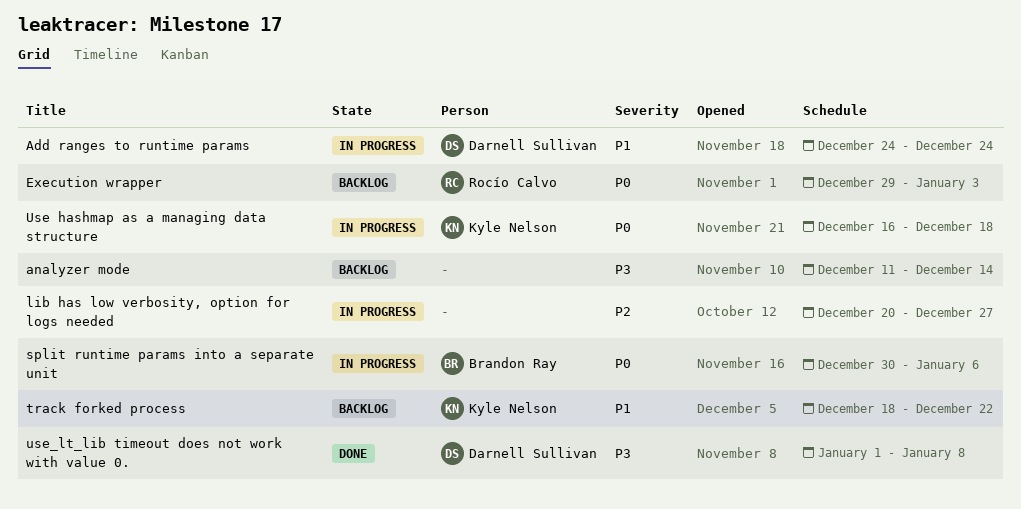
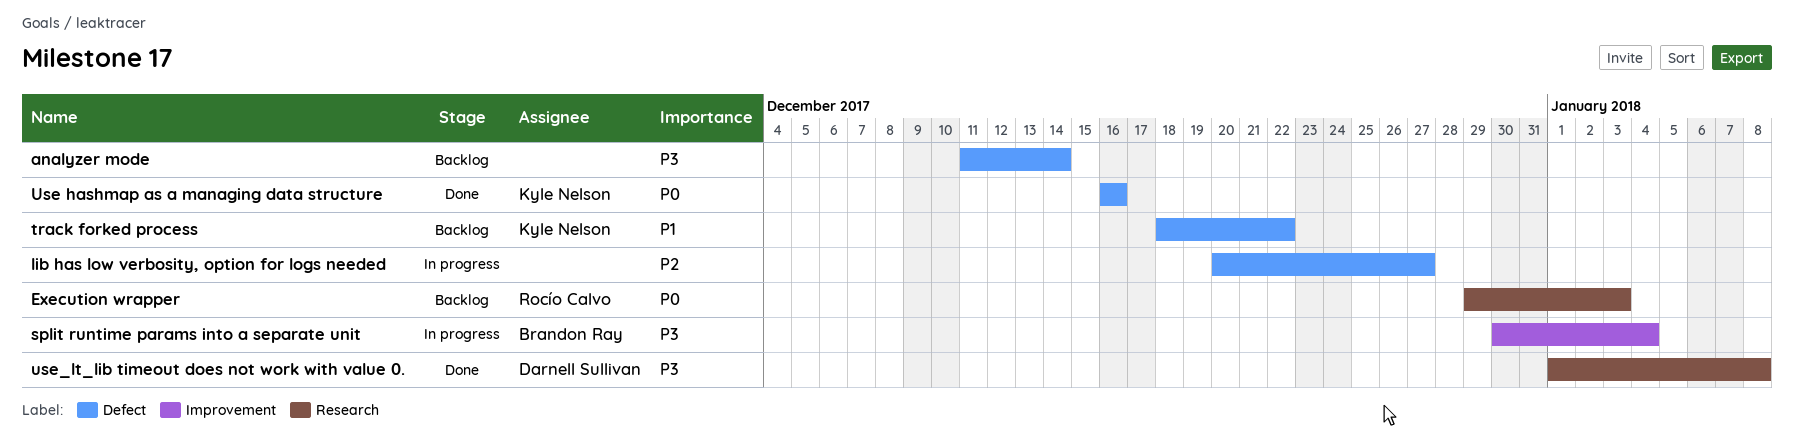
Add ranges to runtime params: present -> none
split runtime params into a separate unit, priority: P0 -> P3
split runtime params into a separate unit, due: Jan 6 -> Jan 4
Use hashmap as a managing data structure, status: In progress -> Done
Use hashmap as a managing data structure, due: Dec 18 -> Dec 16

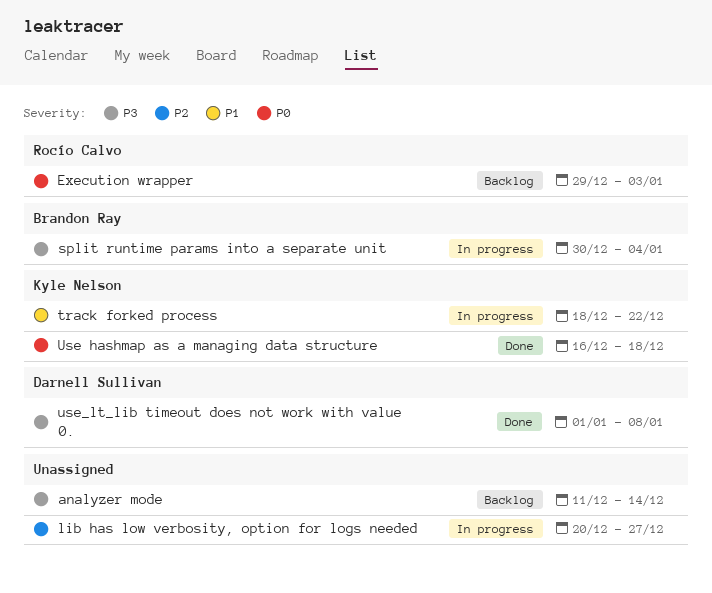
track forked process, status: Backlog -> In progress
Use hashmap as a managing data structure, due: Dec 16 -> Dec 18

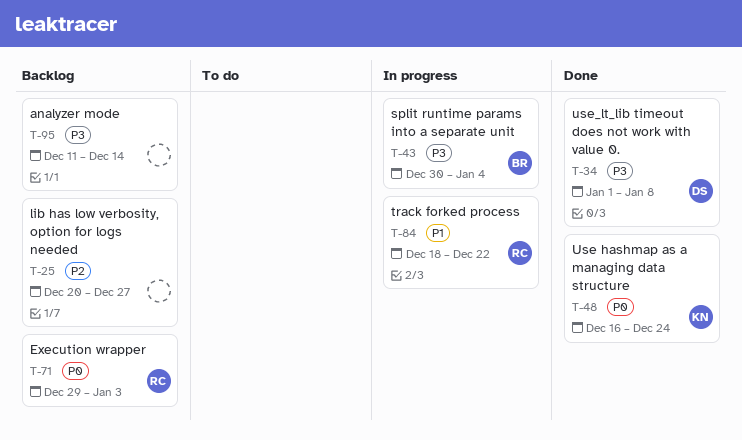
lib has low verbosity, option for logs needed, status: In progress -> Backlog
track forked process, owner: Kyle Nelson -> Rocío Calvo
Use hashmap as a managing data structure, due: Dec 18 -> Dec 24

